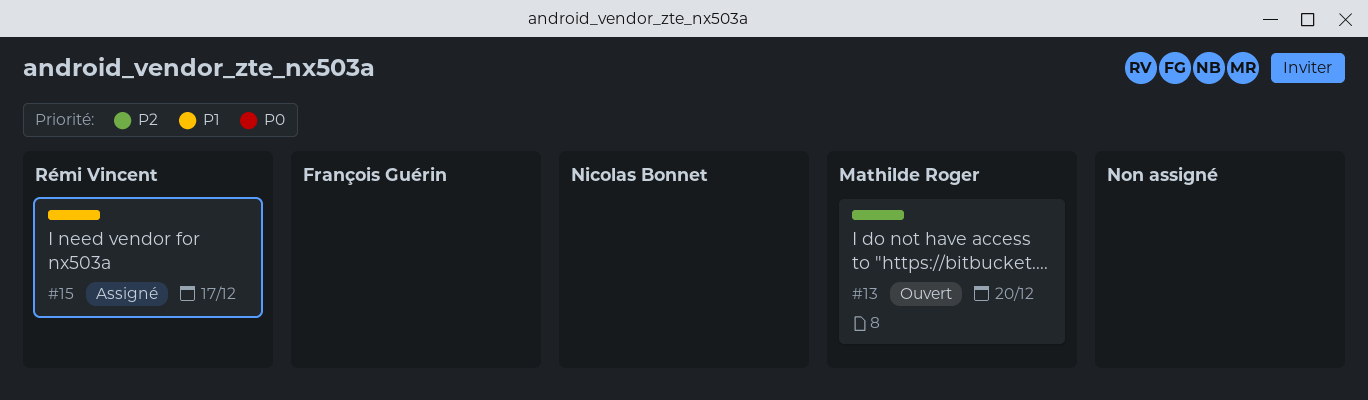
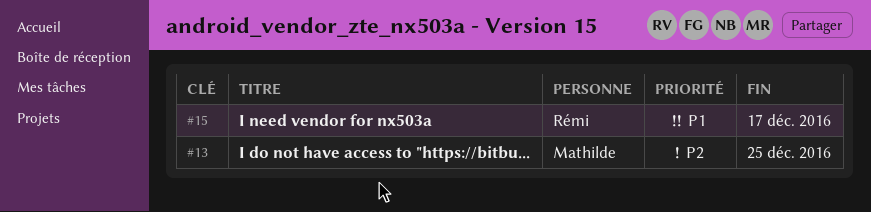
#13, due: Dec 20 -> Dec 25

